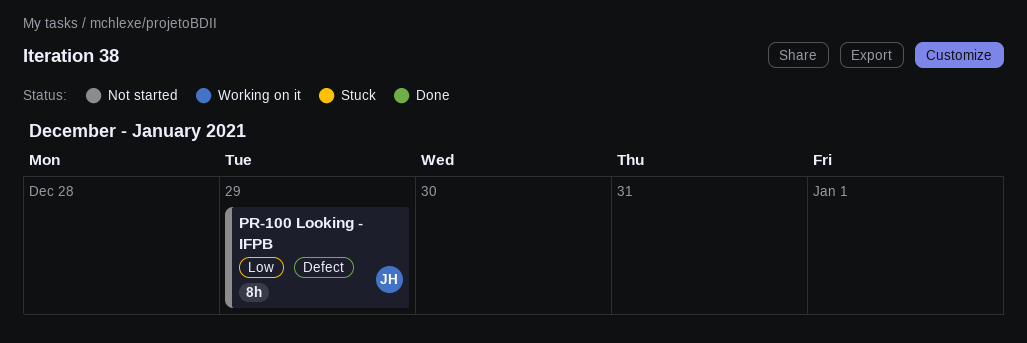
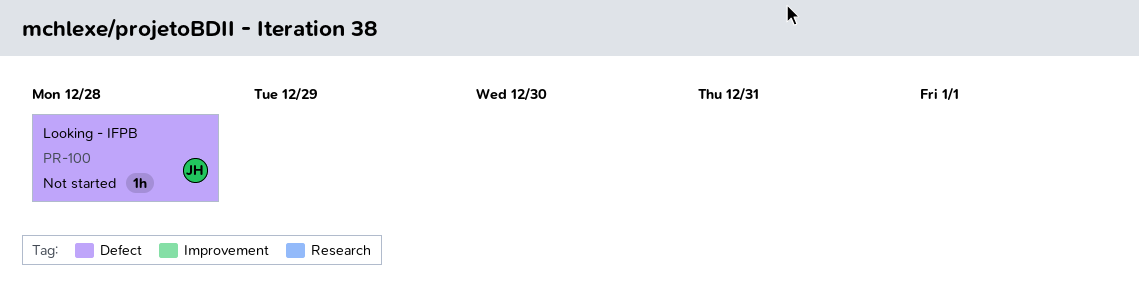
PR-100, estimate: 8h -> 1h
PR-100, due: Dec 29 -> Dec 28

